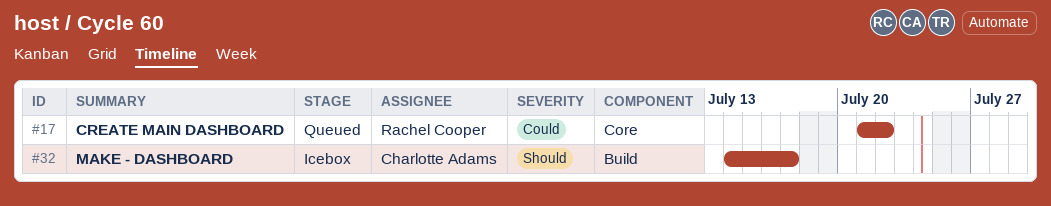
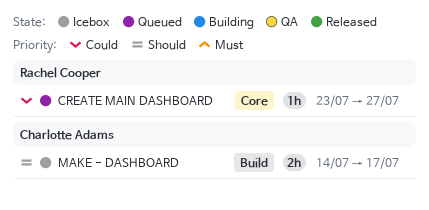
CREATE MAIN DASHBOARD, start: Jul 21 -> Jul 23
CREATE MAIN DASHBOARD, due: Jul 22 -> Jul 27

